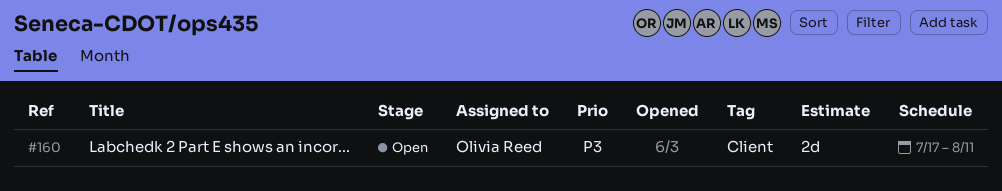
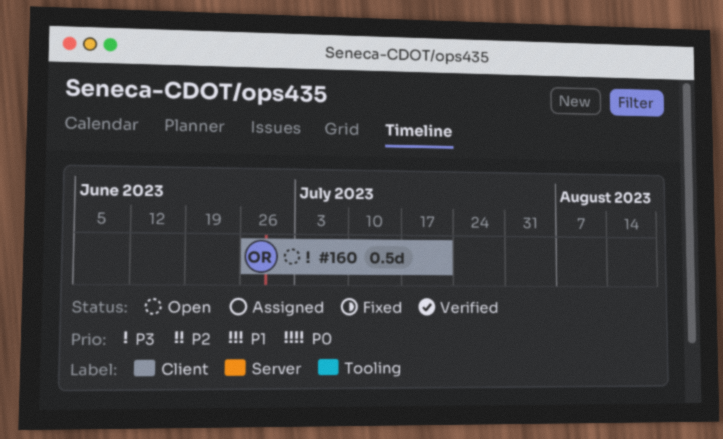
#160, estimate: 2d -> 0.5d
#160, start: Jul 17 -> Jun 26
#160, due: Aug 11 -> Jul 21

